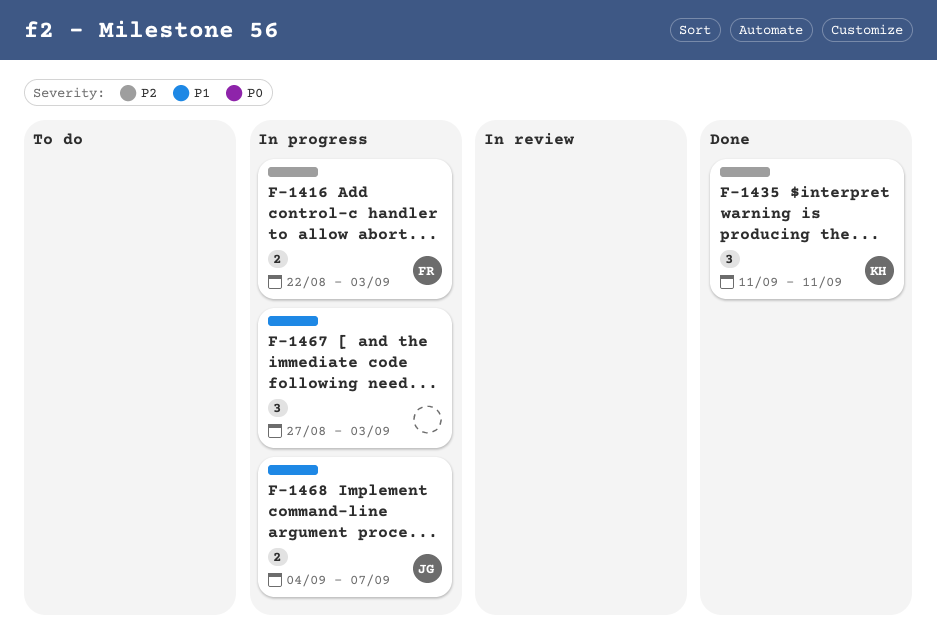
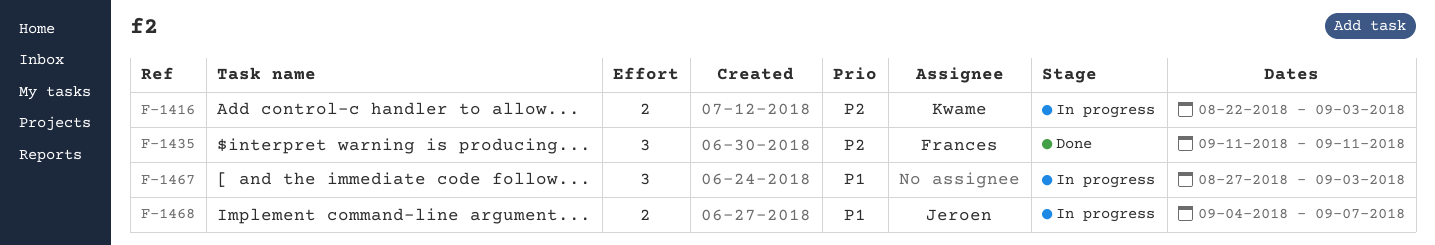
F-1416, owner: Frances -> Kwame
F-1435, owner: Kwame -> Frances

